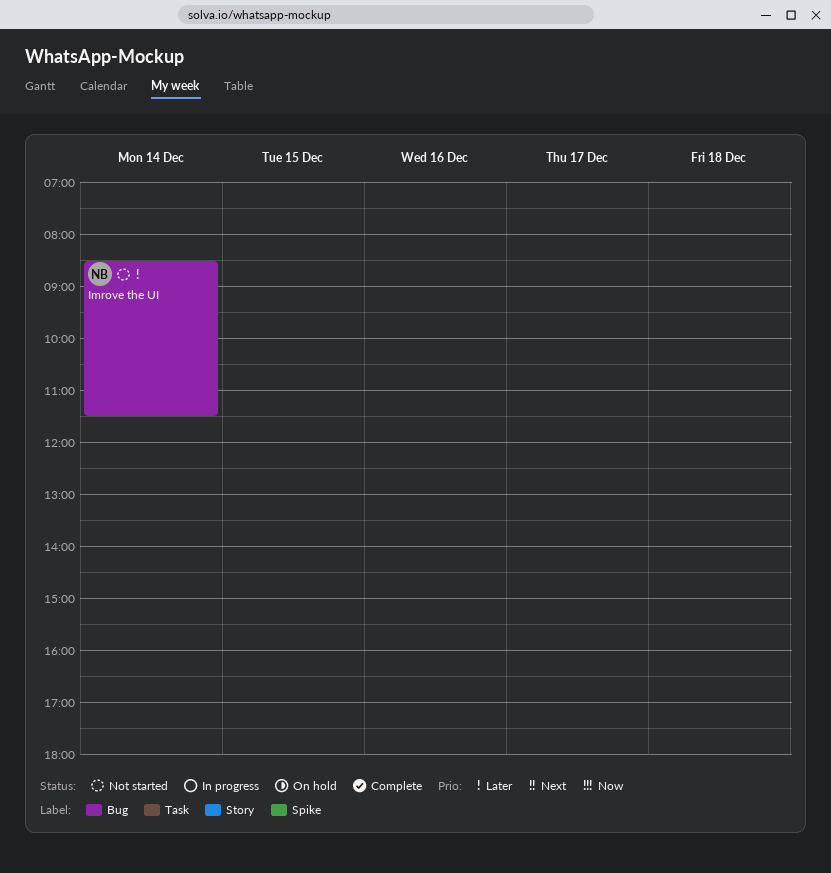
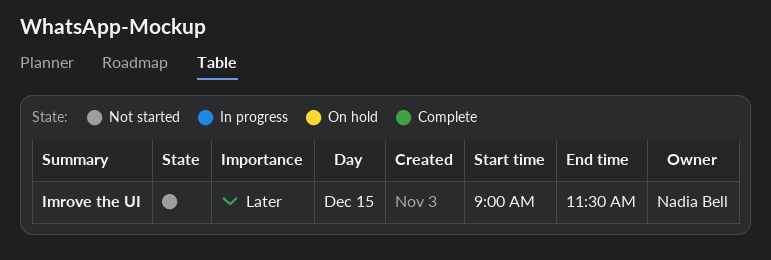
Imrove the UI, day: Dec 14 -> Dec 15
Imrove the UI, begins: 08:30 -> 09:00

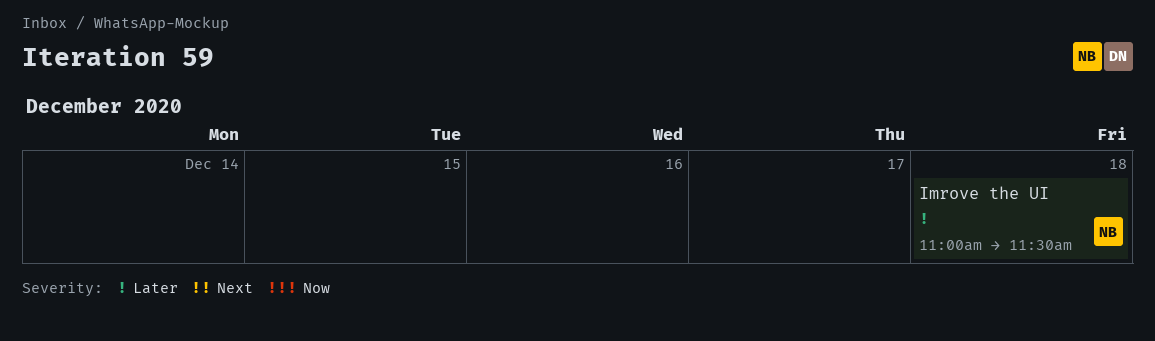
Imrove the UI, day: Dec 15 -> Dec 18
Imrove the UI, begins: 09:00 -> 11:00

